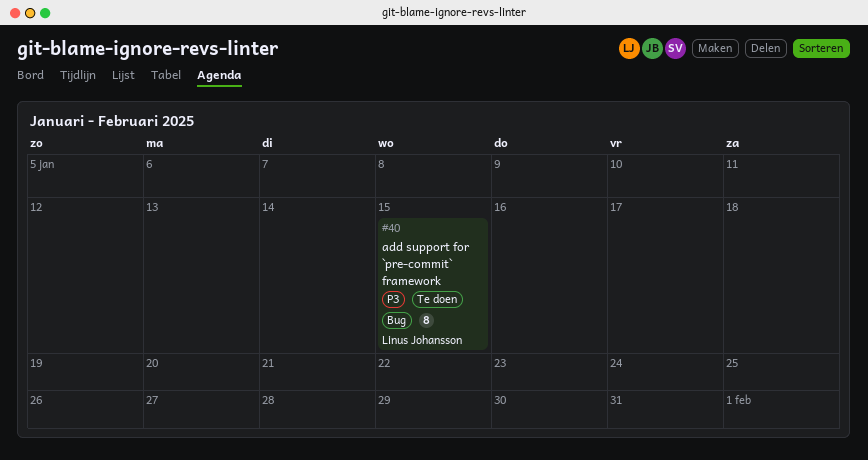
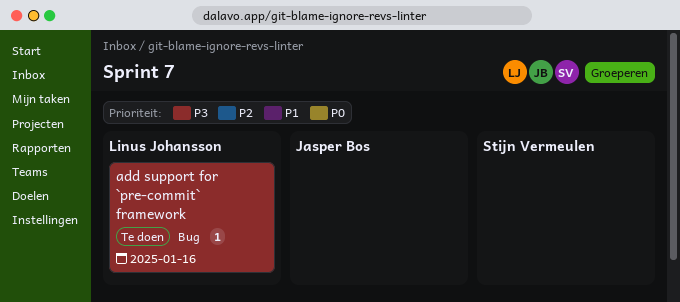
add support for `pre-commit` framework, estimate: 8 -> 1
add support for `pre-commit` framework, due: Jan 15 -> Jan 16

